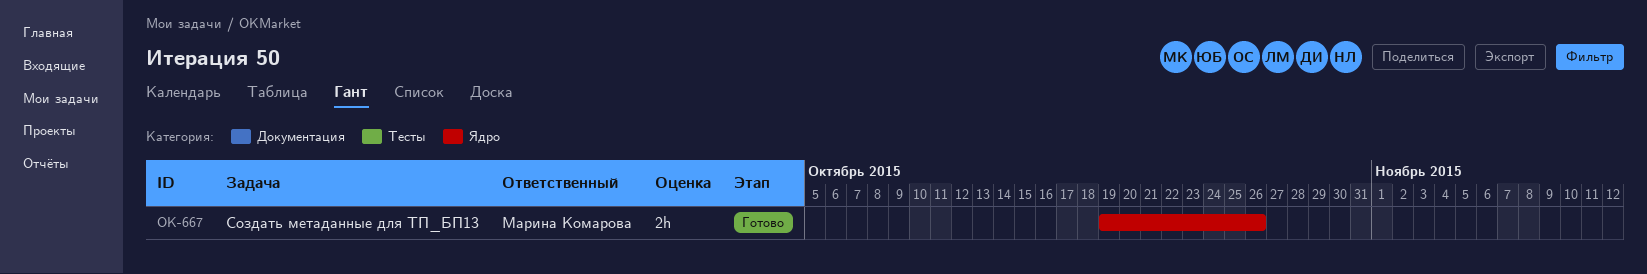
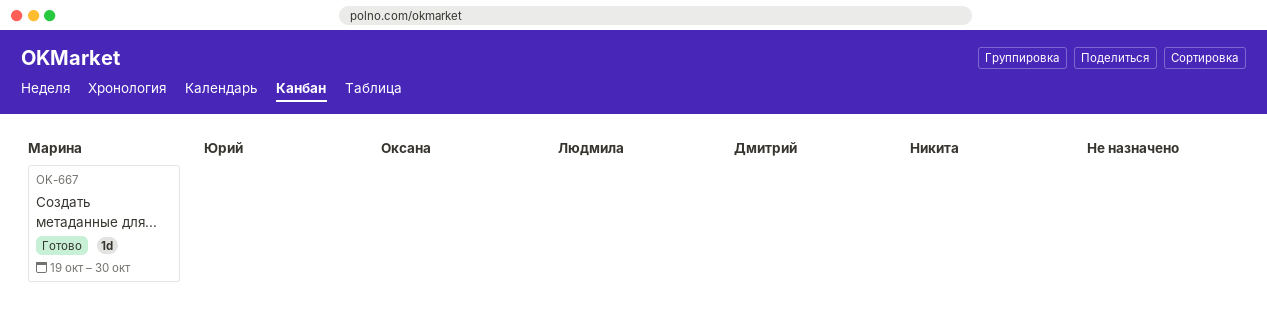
OK-667, estimate: 2h -> 1d
OK-667, due: Oct 26 -> Oct 30

